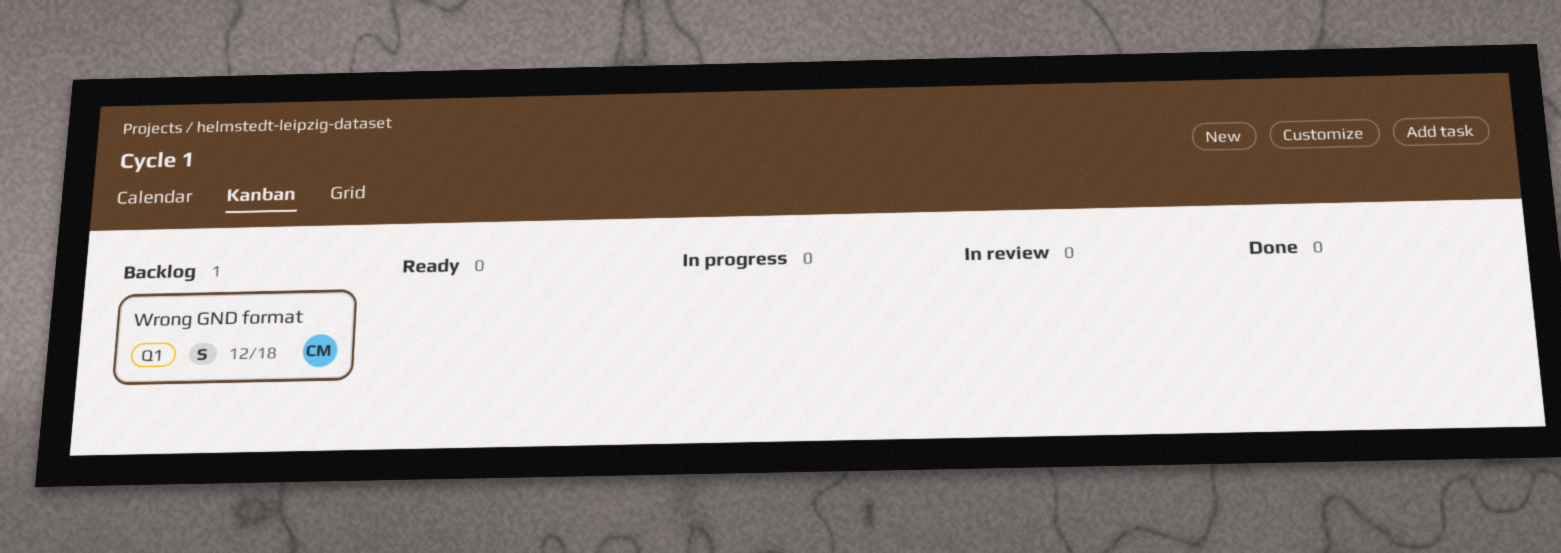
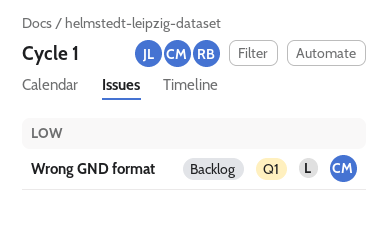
Wrong GND format, estimate: S -> L

